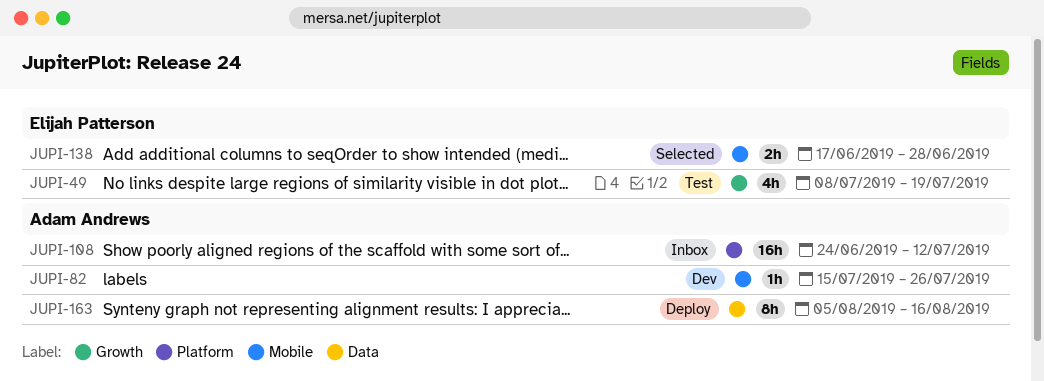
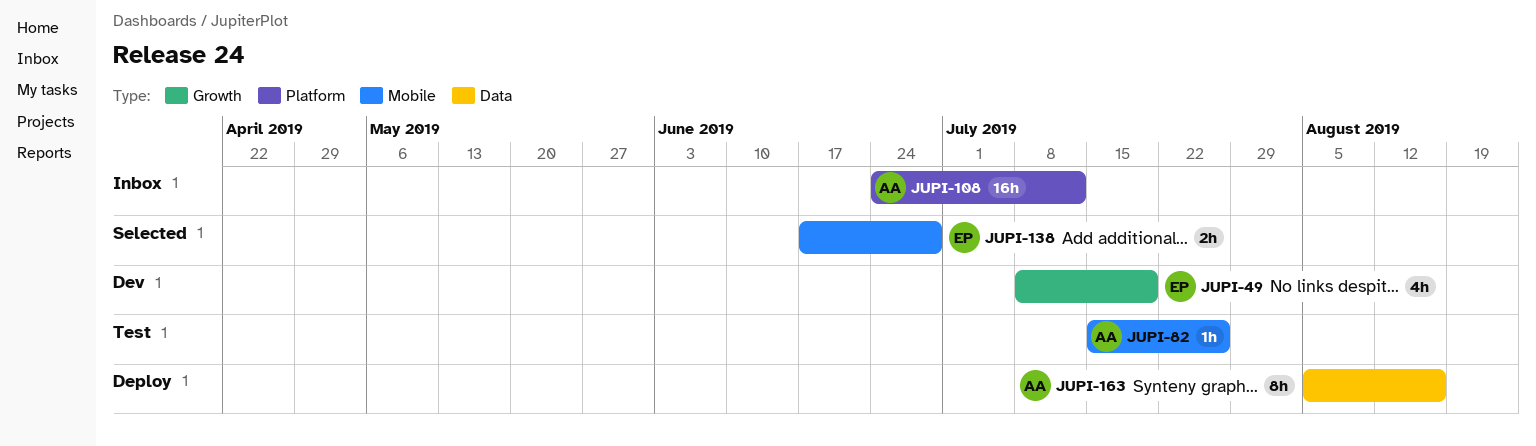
JUPI-49, status: Test -> Dev
JUPI-82, status: Dev -> Test

